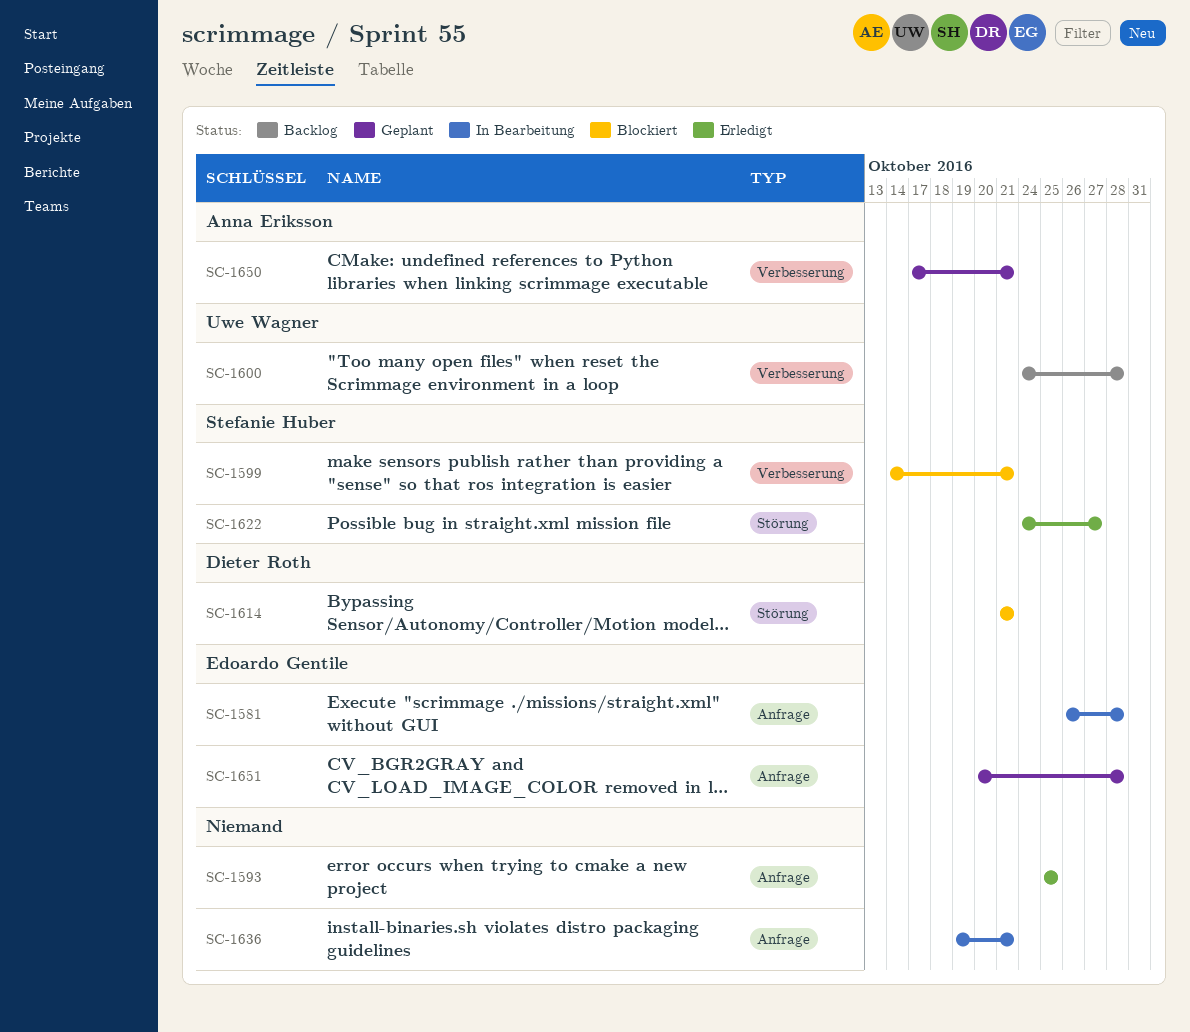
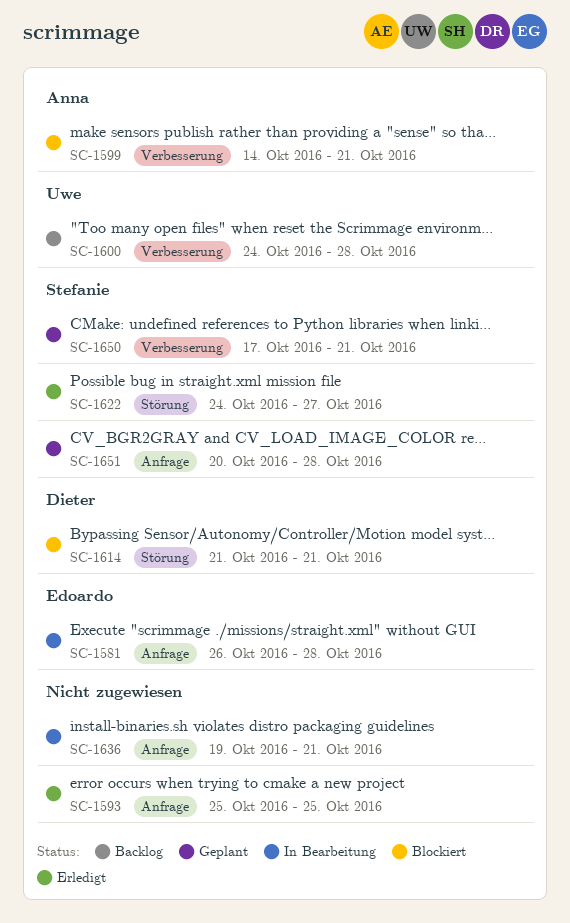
SC-1599, owner: Stefanie Huber -> Anna Eriksson
SC-1650, owner: Anna Eriksson -> Stefanie Huber
SC-1651, owner: Edoardo Gentile -> Stefanie Huber

